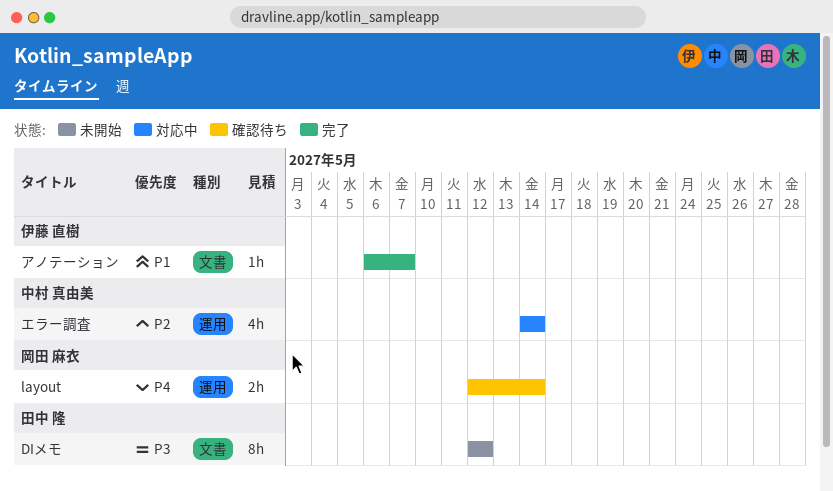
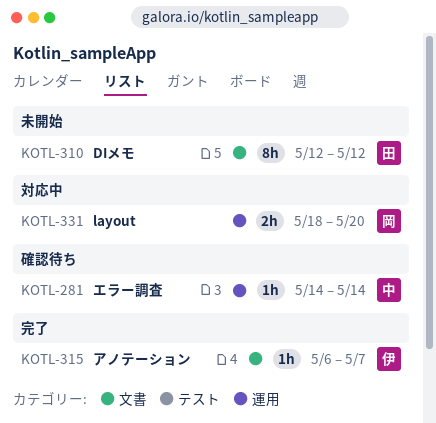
layout, status: 確認待ち -> 対応中
layout, start: May 12 -> May 18
layout, due: May 14 -> May 20
エラー調査, status: 対応中 -> 確認待ち
エラー調査, estimate: 4h -> 1h

